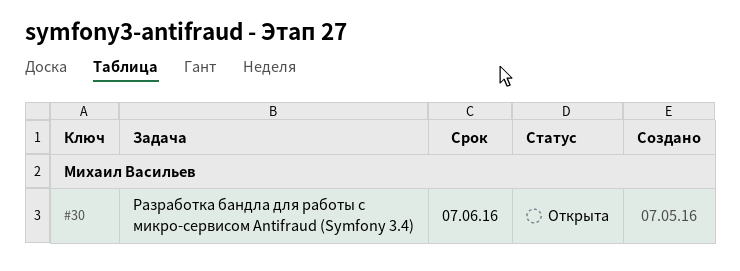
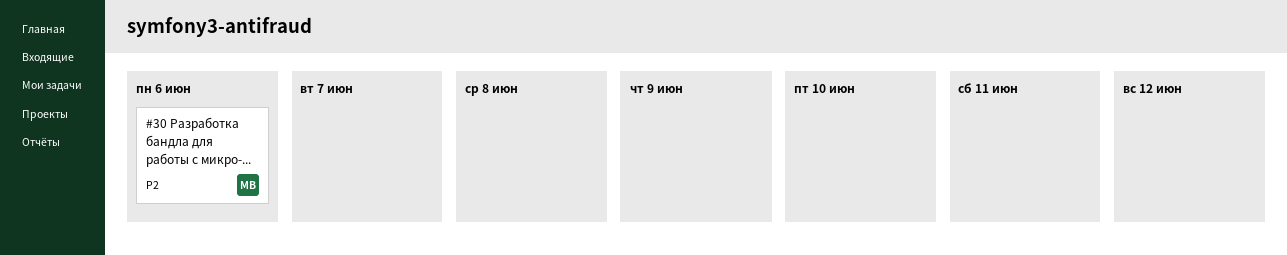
#30, due: Jun 7 -> Jun 6

